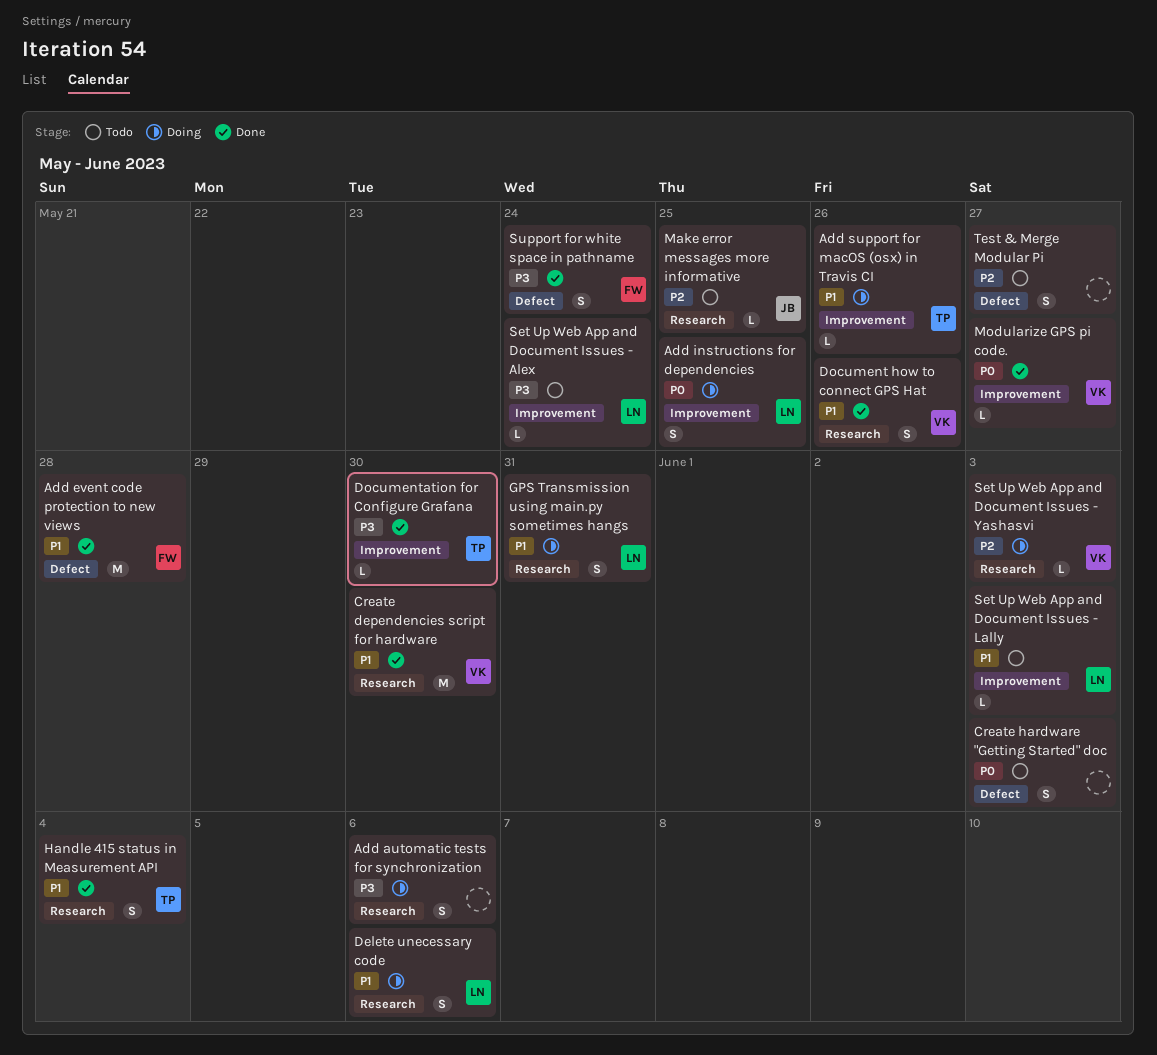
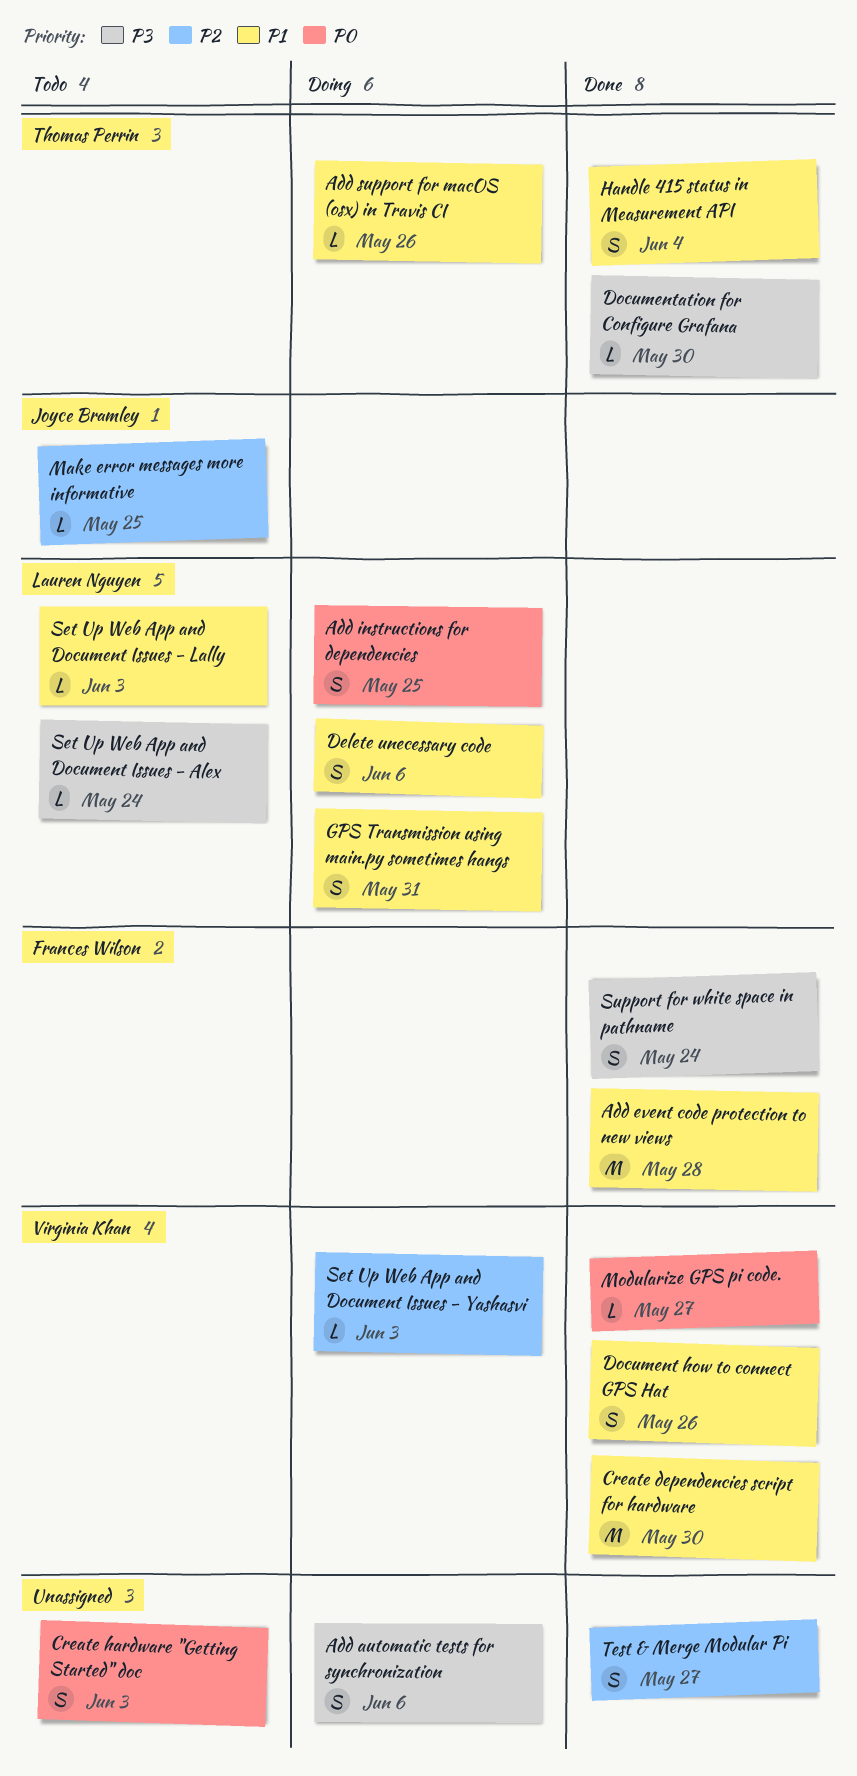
Test & Merge Modular Pi, status: Todo -> Done

